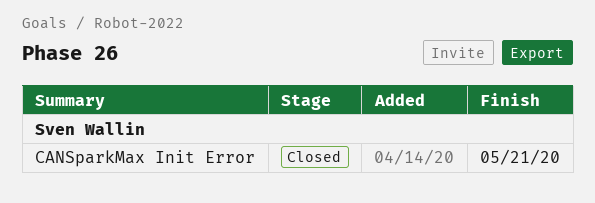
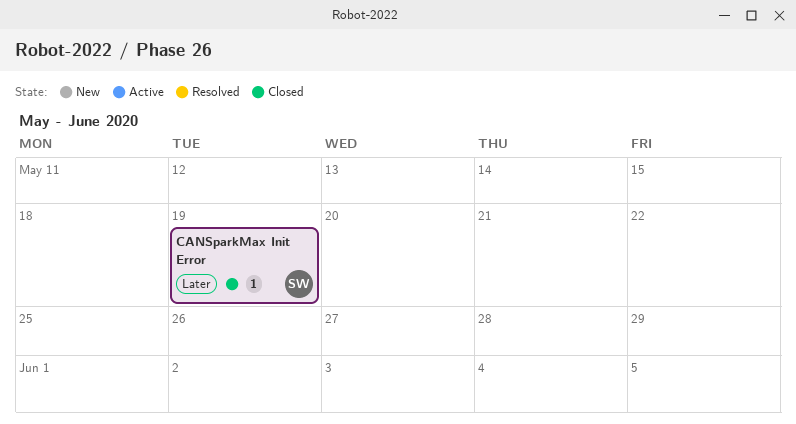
CANSparkMax Init Error, due: May 21 -> May 19

